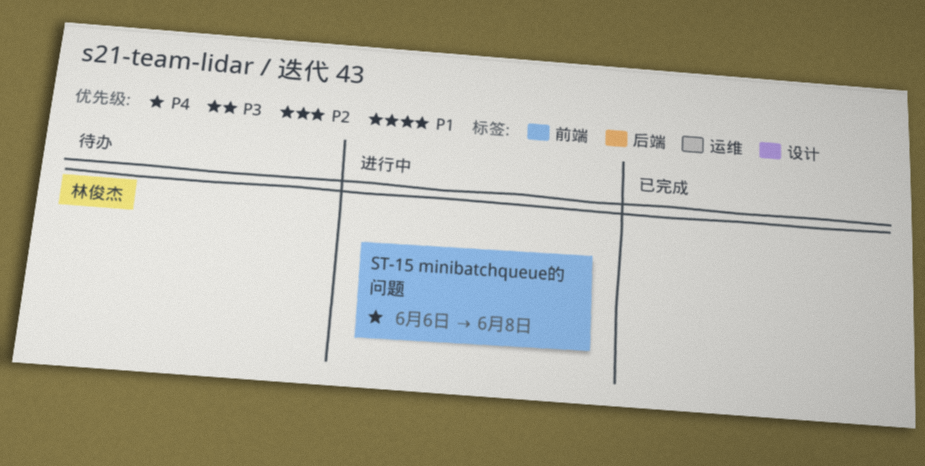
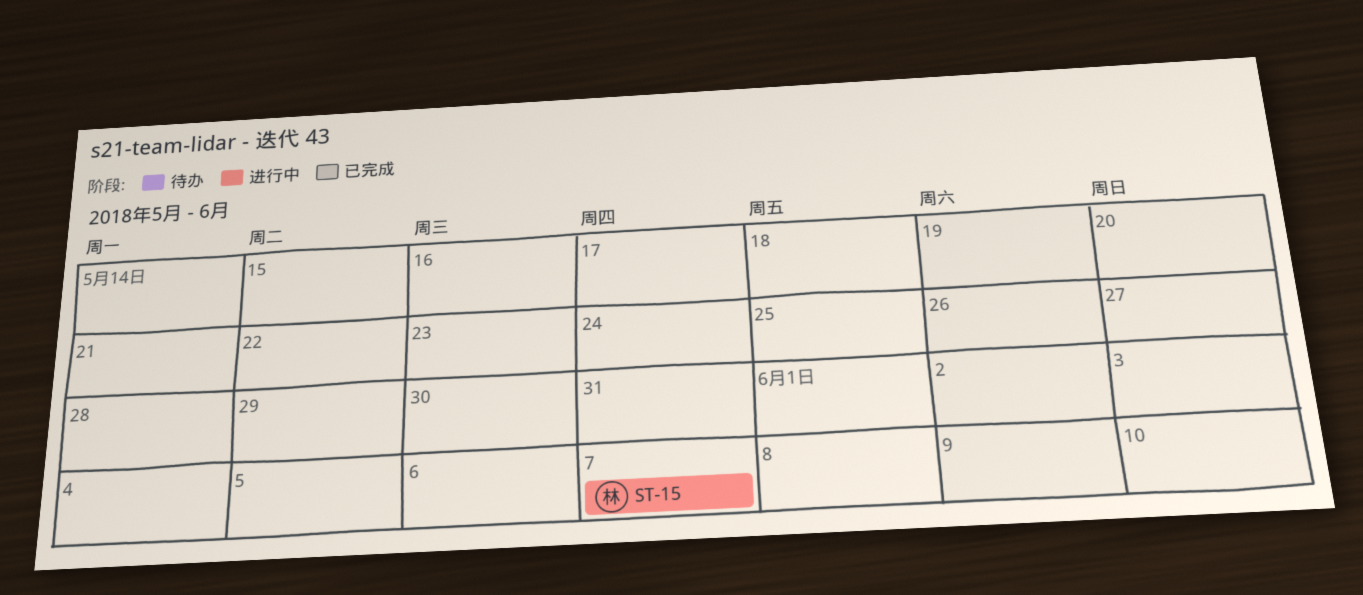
ST-15, start: Jun 6 -> Jun 7
ST-15, due: Jun 8 -> Jun 7

